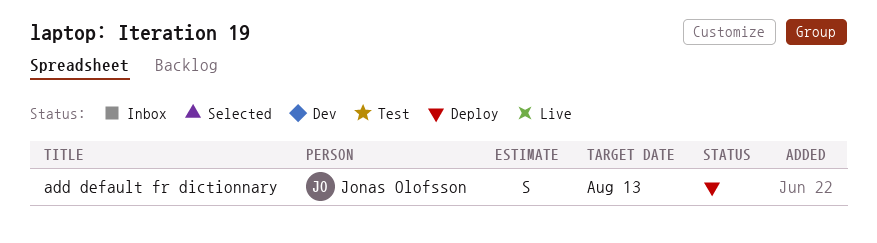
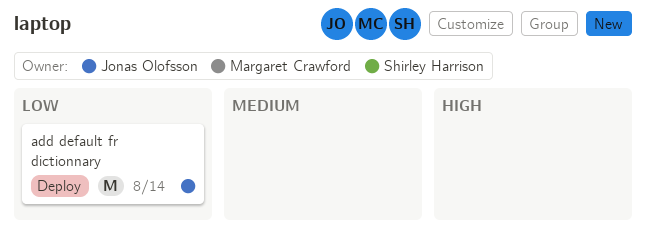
add default fr dictionnary, estimate: S -> M
add default fr dictionnary, due: Aug 13 -> Aug 14

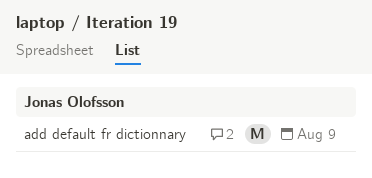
add default fr dictionnary, due: Aug 14 -> Aug 9

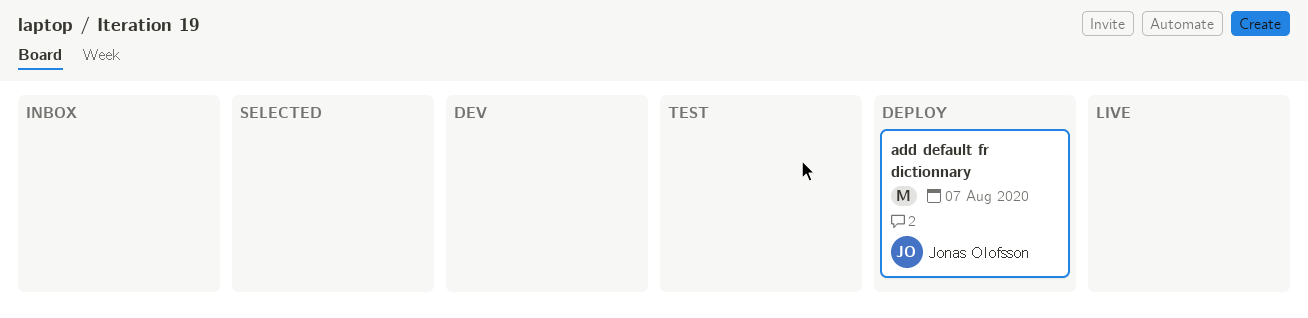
add default fr dictionnary, due: Aug 9 -> Aug 7

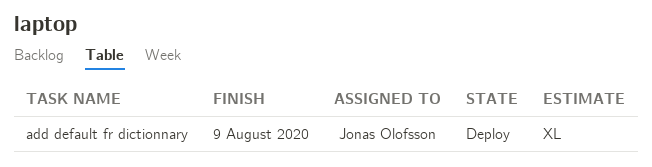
add default fr dictionnary, estimate: M -> XL
add default fr dictionnary, due: Aug 7 -> Aug 9

